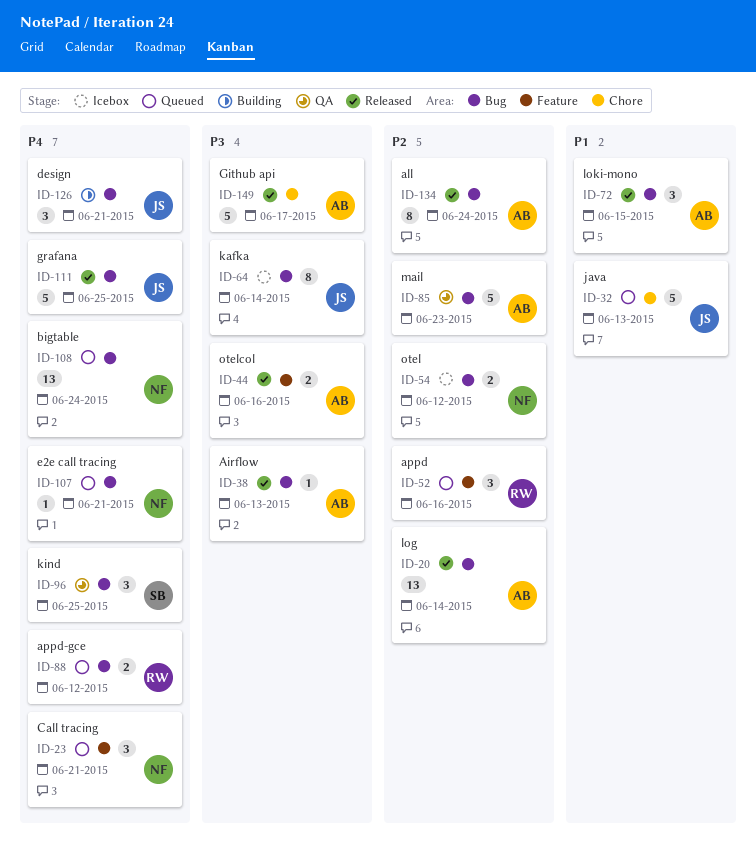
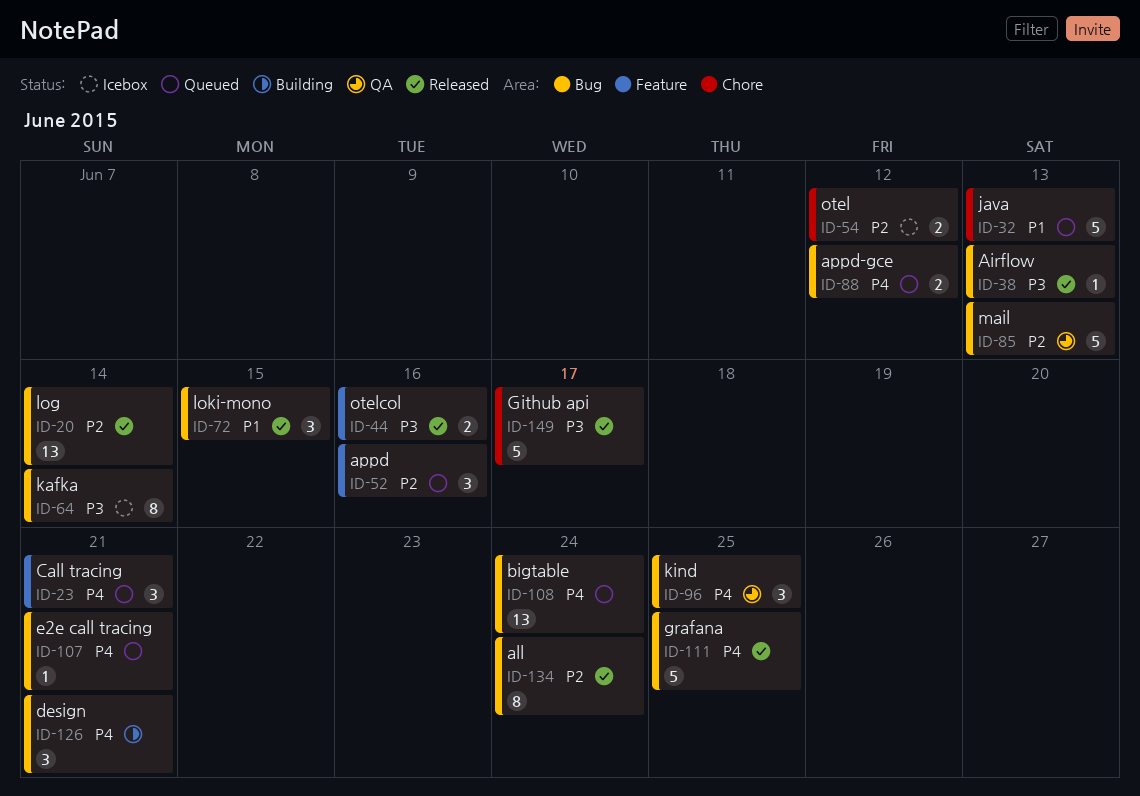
ID-54, label: Bug -> Chore
ID-85, due: Jun 23 -> Jun 13

